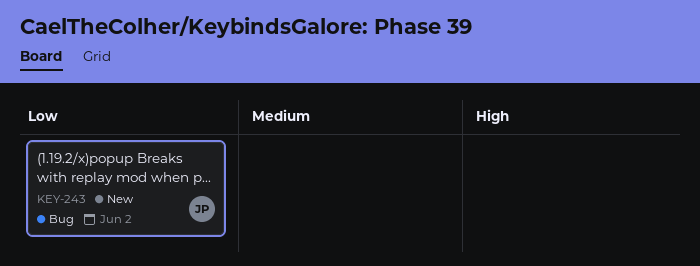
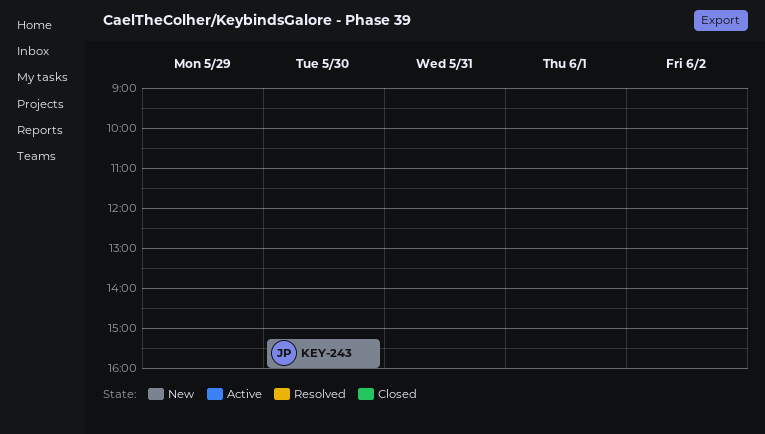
KEY-243, day: Jun 2 -> May 30

